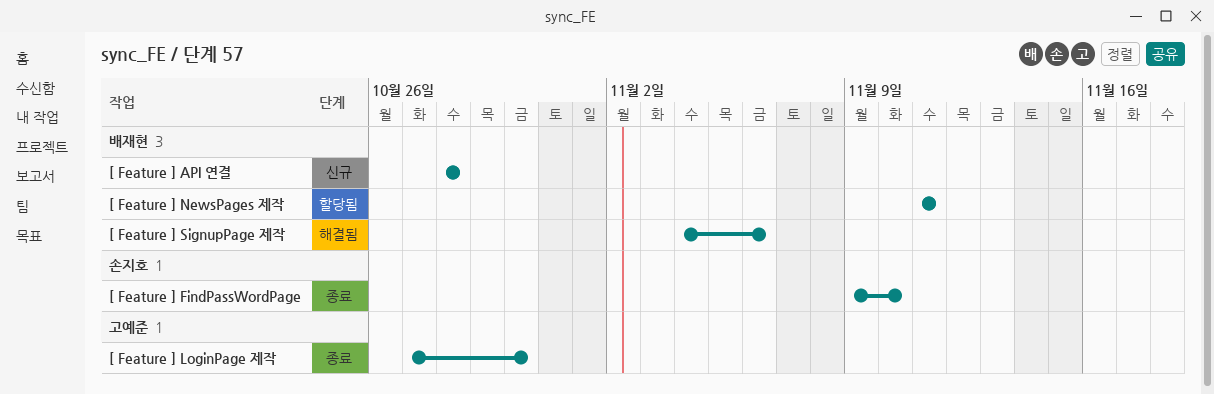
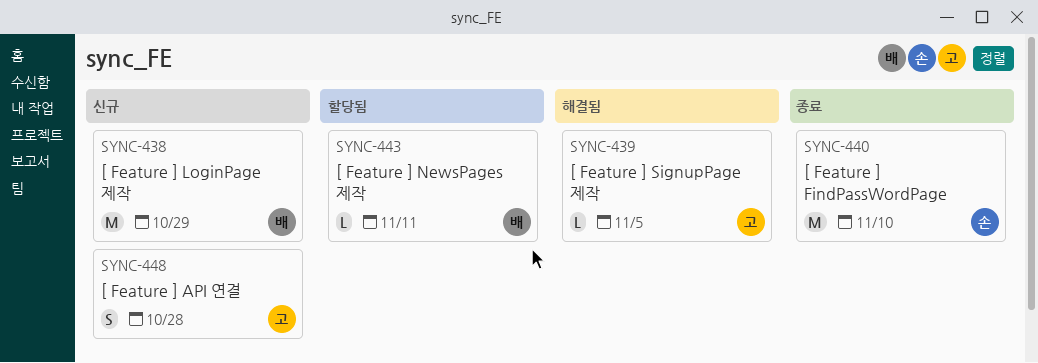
[ Feature ] API 연결, owner: 배재현 -> 고예준
[ Feature ] LoginPage 제작, status: 종료 -> 신규
[ Feature ] LoginPage 제작, owner: 고예준 -> 배재현
[ Feature ] LoginPage 제작, due: Oct 30 -> Oct 29
[ Feature ] SignupPage 제작, owner: 배재현 -> 고예준
[ Feature ] SignupPage 제작, due: Nov 6 -> Nov 5

